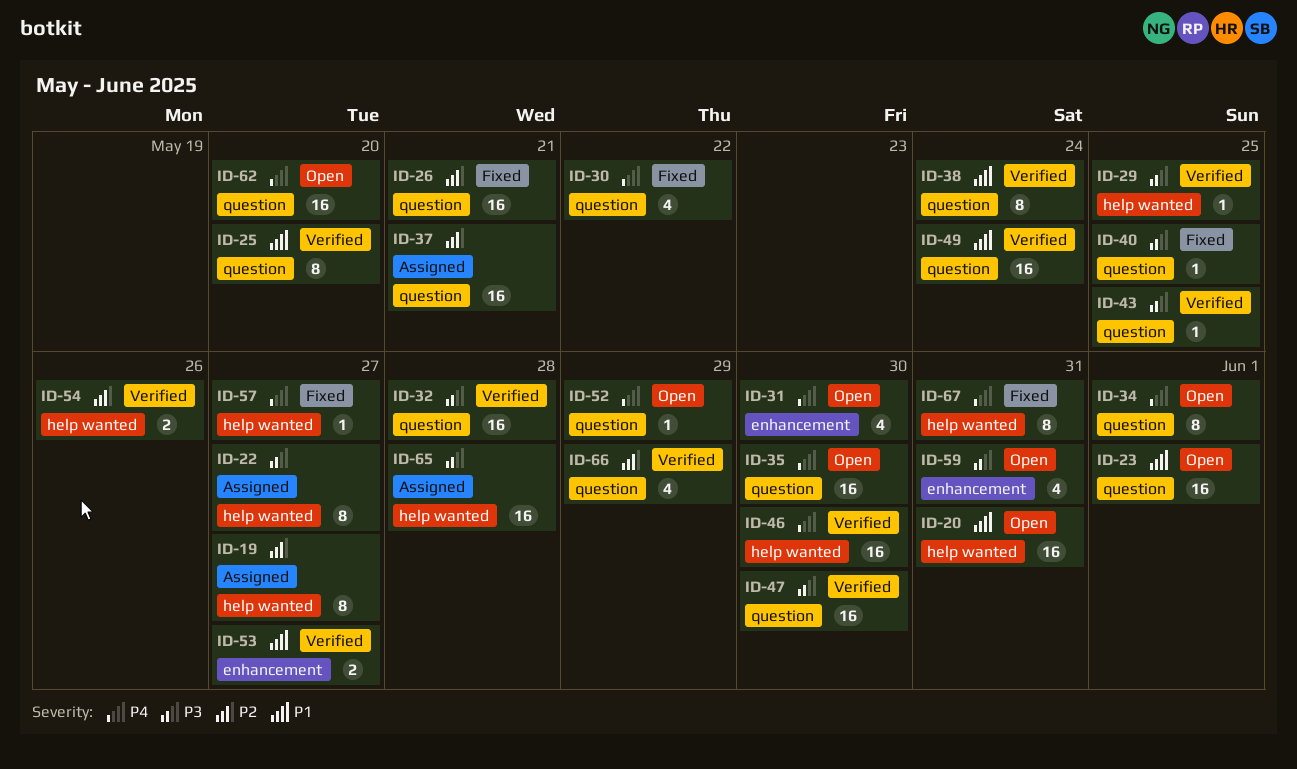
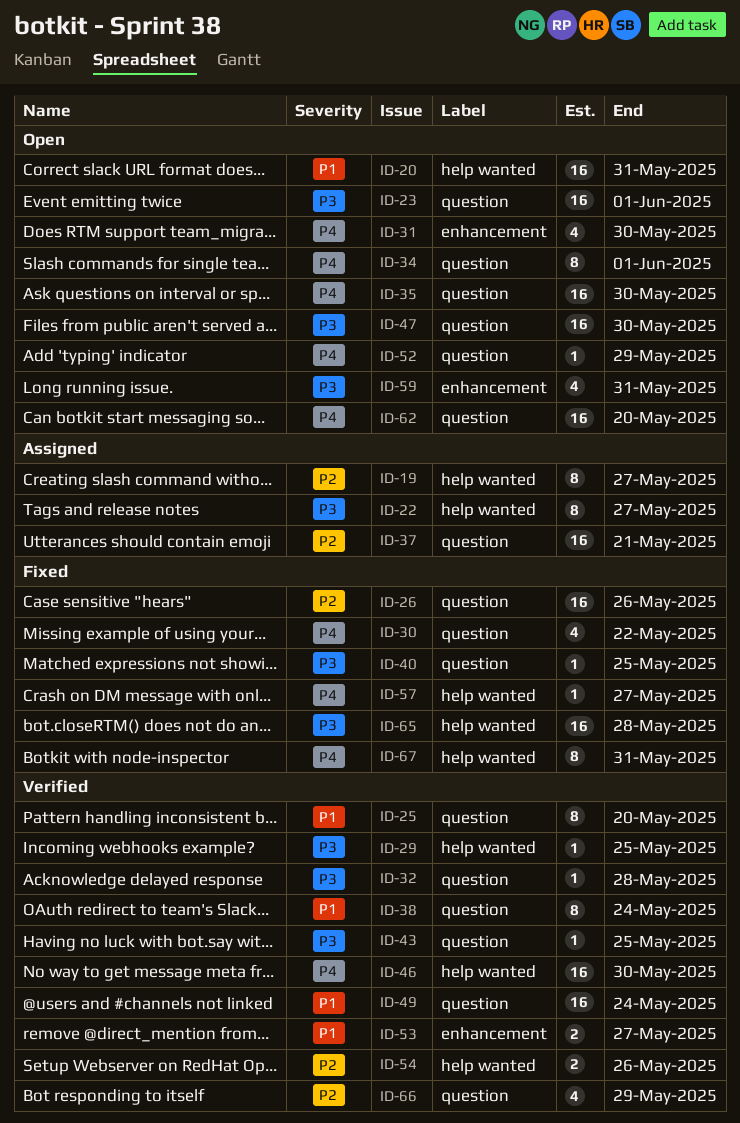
ID-23, priority: P1 -> P3
ID-26, due: May 21 -> May 26
ID-32, estimate: 16 -> 1
ID-47, status: Verified -> Open
ID-65, status: Assigned -> Fixed

